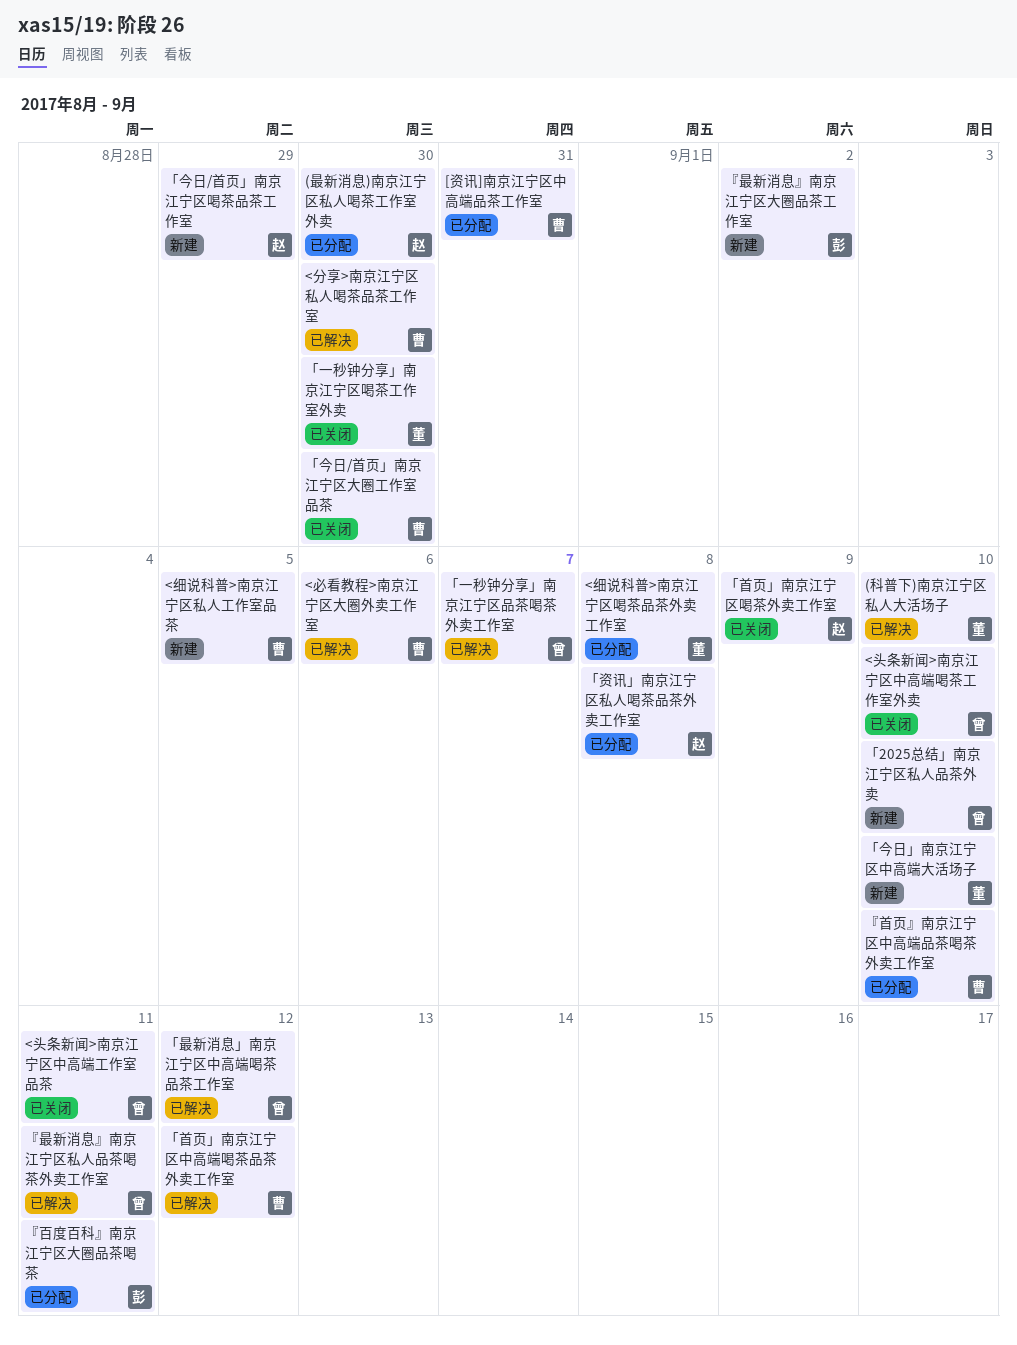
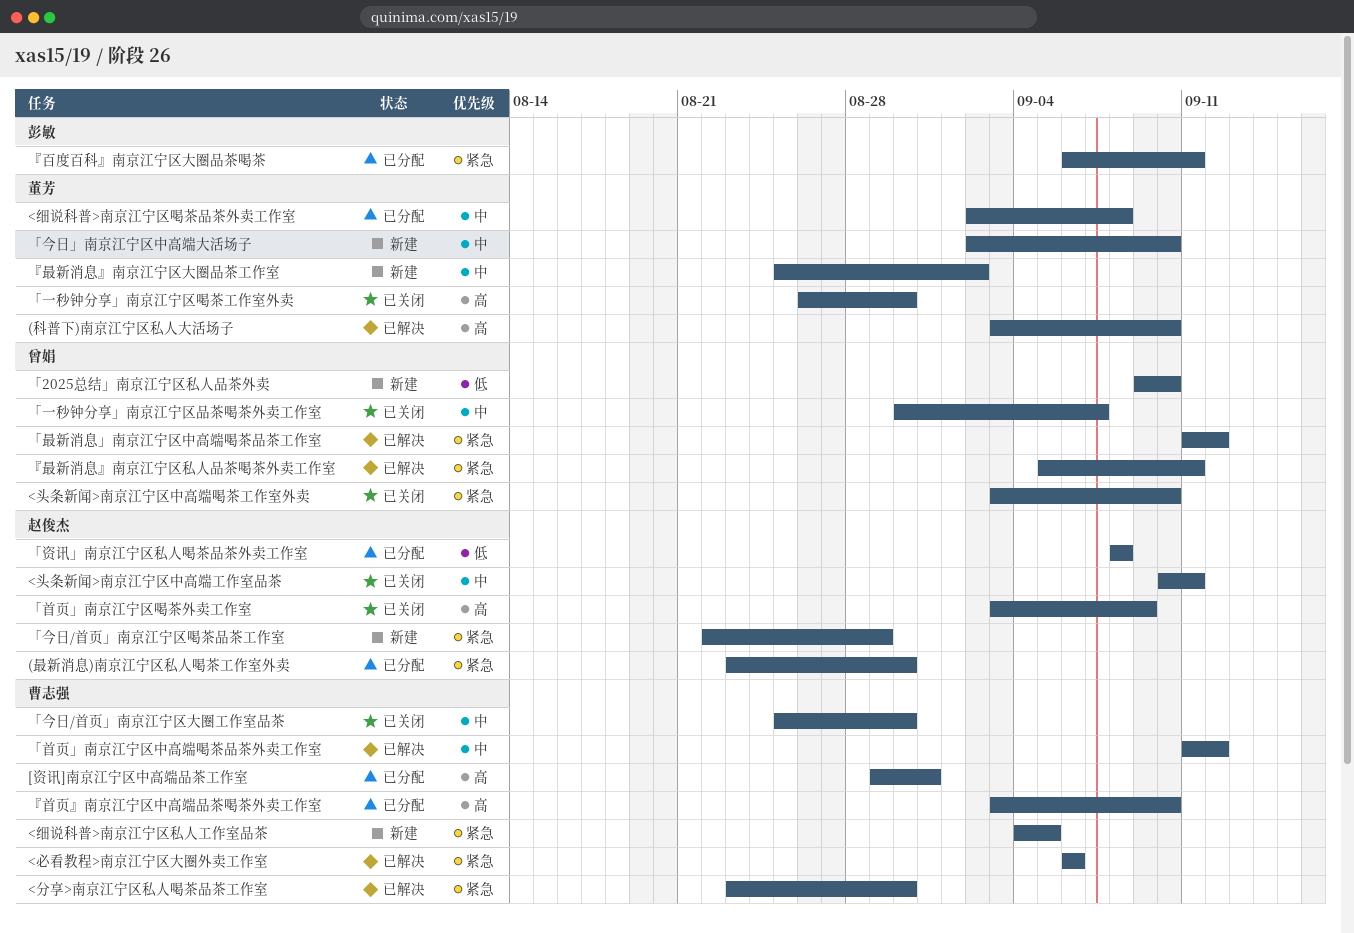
<头条新闻>南京江宁区中高端工作室品茶, owner: 曾娟 -> 赵俊杰
「一秒钟分享」南京江宁区品茶喝茶外卖工作室, status: 已解决 -> 已关闭
『最新消息』南京江宁区大圈品茶工作室, owner: 彭敏 -> 董芳

